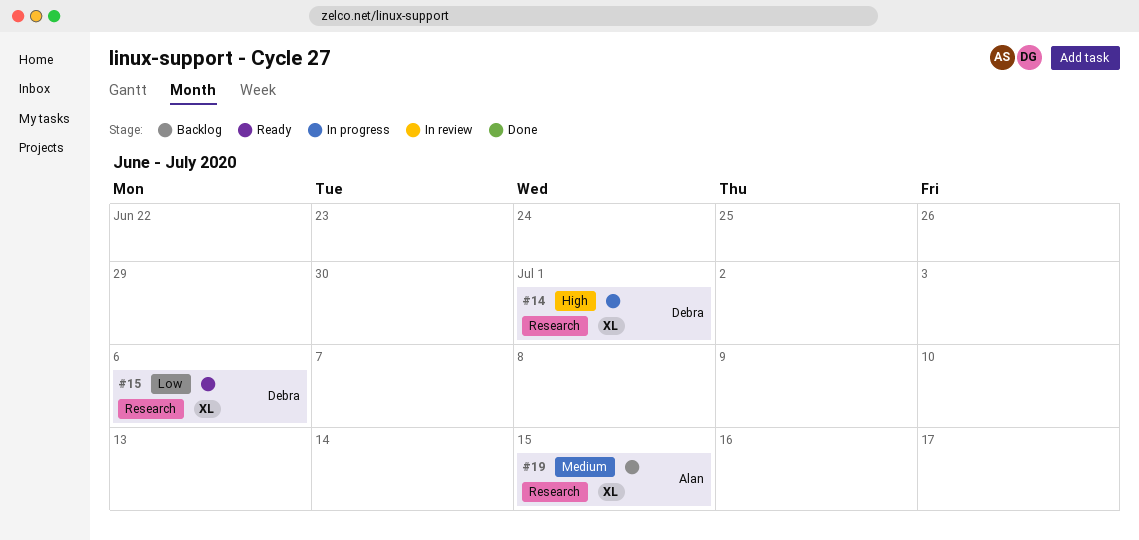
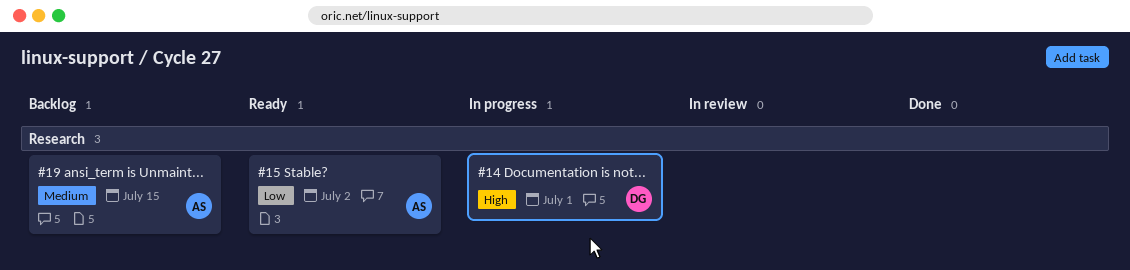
#15, owner: Debra -> Alan
#15, due: Jul 6 -> Jul 2

